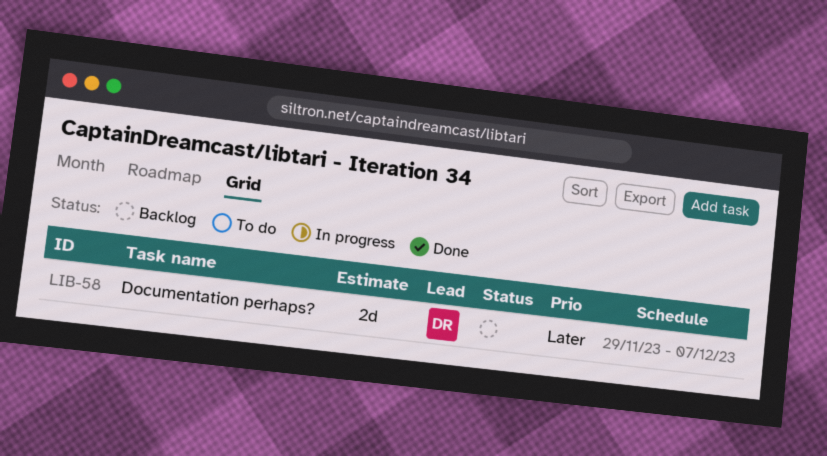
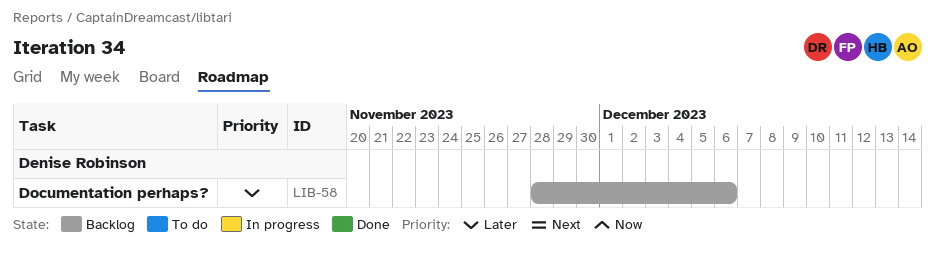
LIB-58, start: Nov 29 -> Nov 28
LIB-58, due: Dec 7 -> Dec 6

